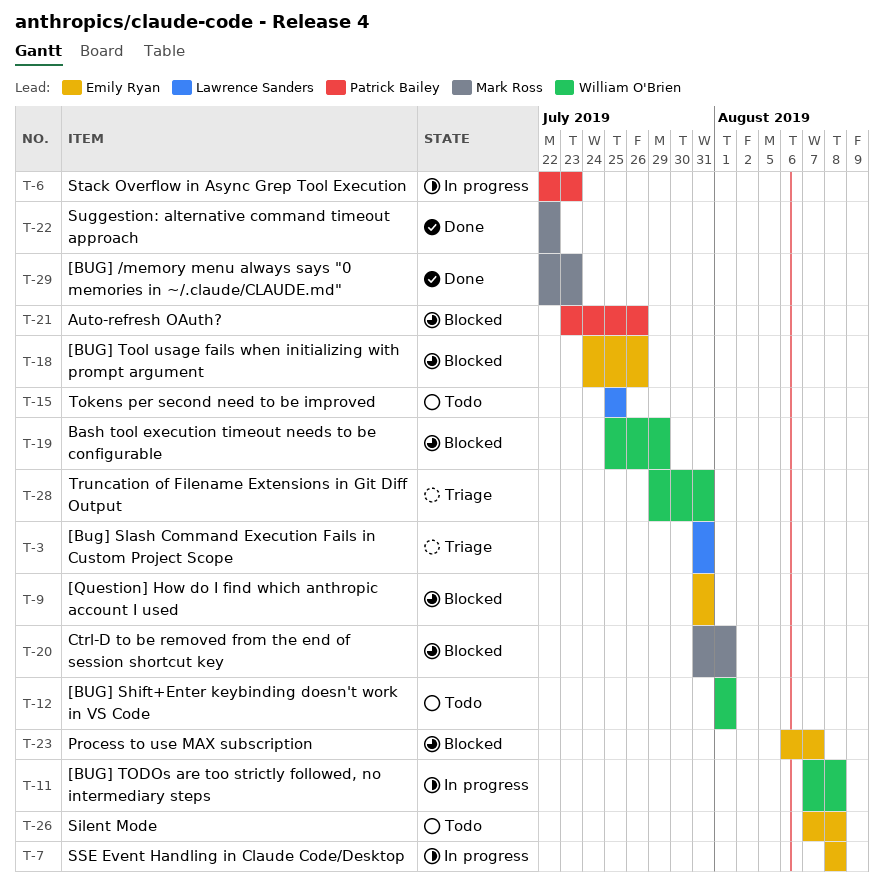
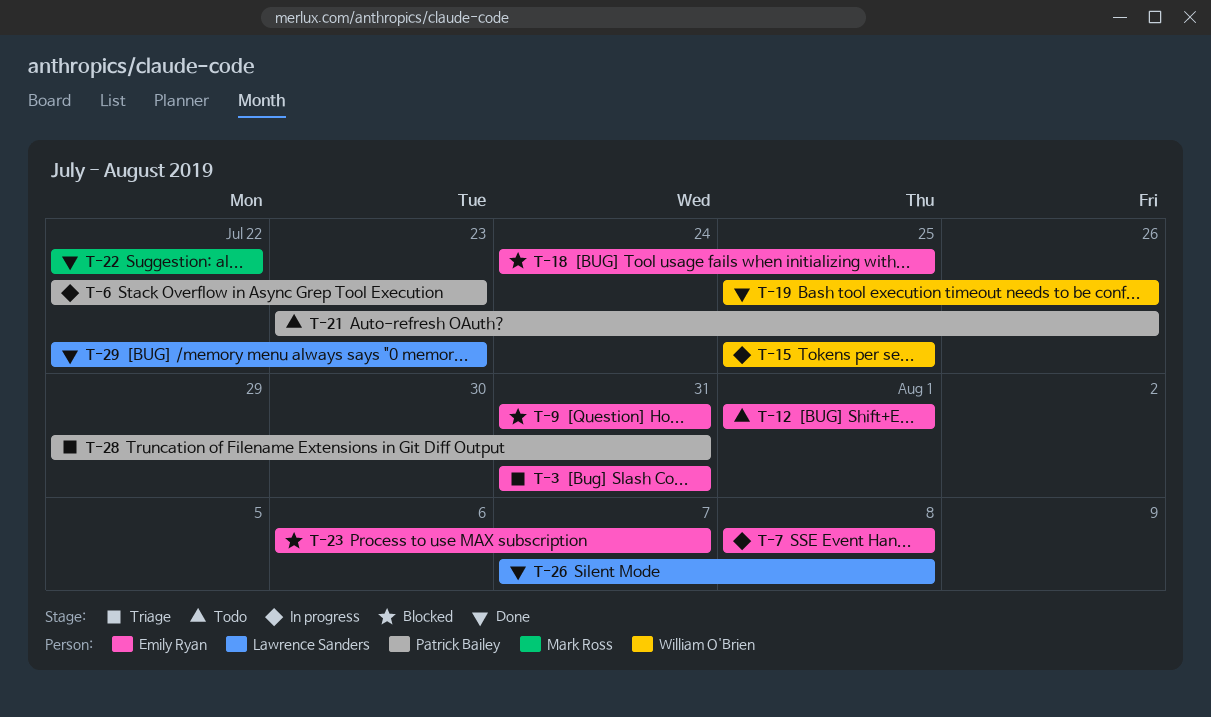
T-3, owner: Lawrence Sanders -> Emily Ryan
T-11: present -> none
T-12, owner: William O'Brien -> Emily Ryan
T-15, status: Todo -> In progress
T-15, owner: Lawrence Sanders -> William O'Brien
T-18, due: Jul 26 -> Jul 25
T-19, status: Blocked -> Done
T-19, due: Jul 29 -> Jul 26
T-20: present -> none
T-21, status: Blocked -> Todo
T-26, status: Todo -> Done
T-26, owner: Emily Ryan -> Lawrence Sanders
T-28, owner: William O'Brien -> Patrick Bailey
T-29, owner: Mark Ross -> Lawrence Sanders

